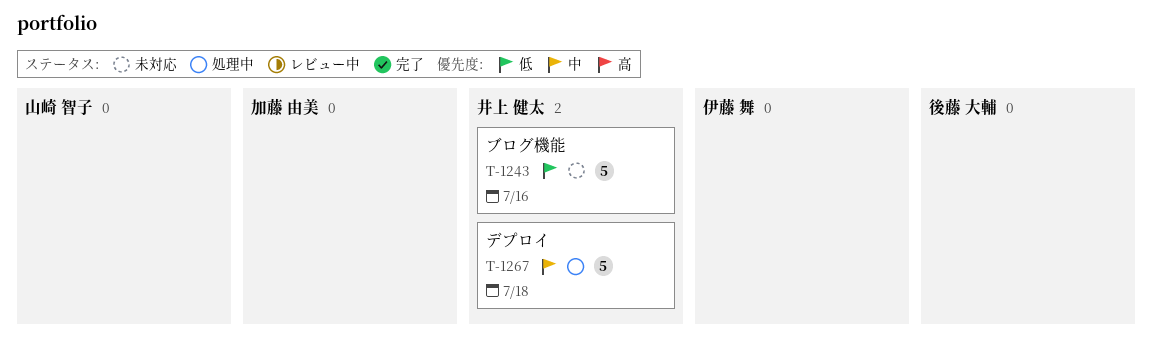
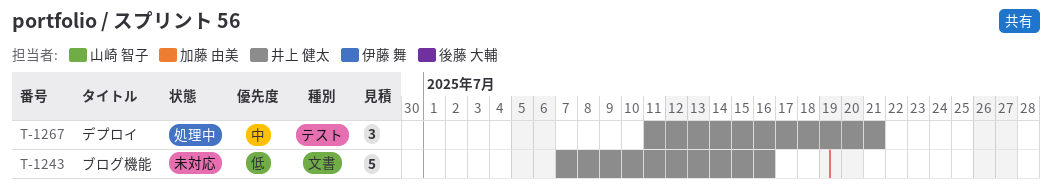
T-1267, estimate: 5 -> 3
T-1267, due: Jul 18 -> Jul 21

